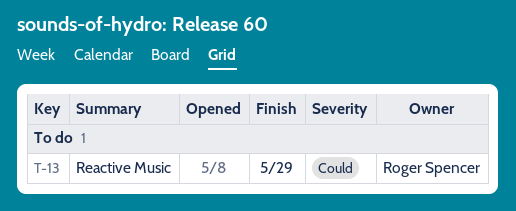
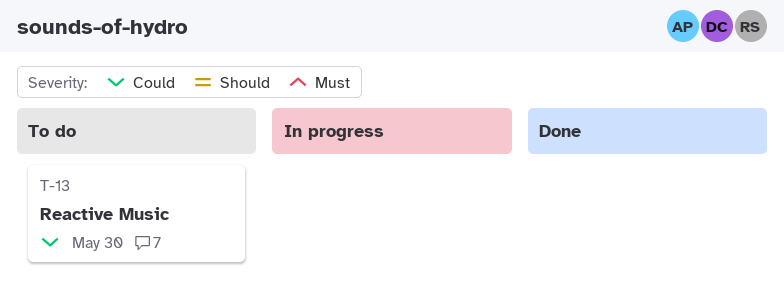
T-13, due: May 29 -> May 30

